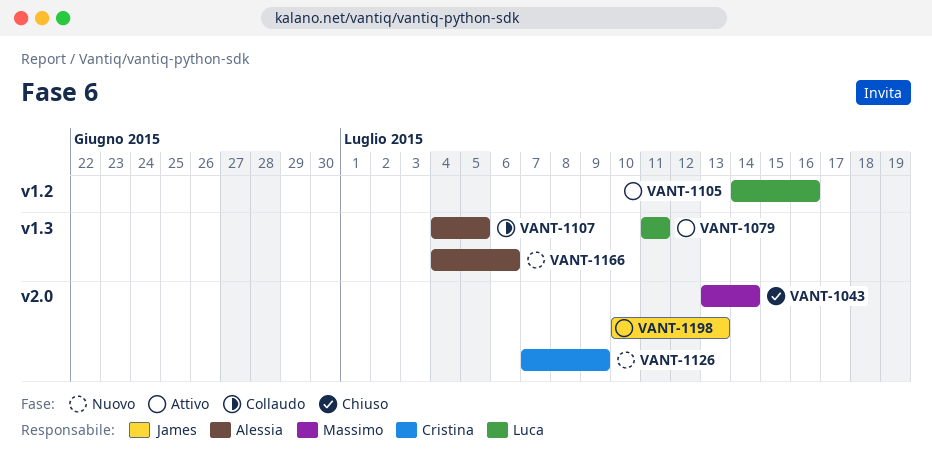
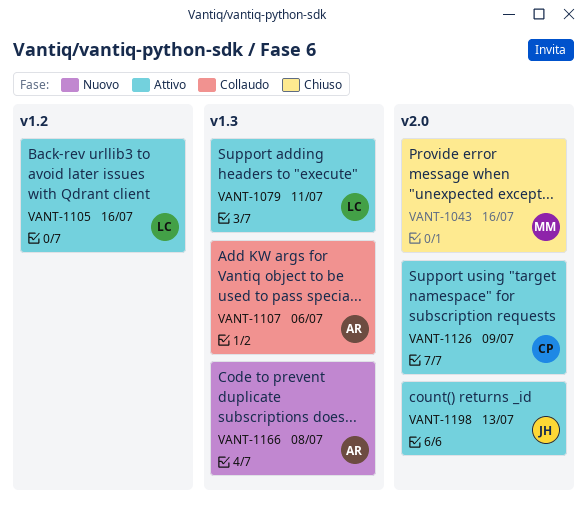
VANT-1043, due: Jul 14 -> Jul 16
VANT-1107, due: Jul 5 -> Jul 6
VANT-1126, status: Nuovo -> Attivo
VANT-1166, due: Jul 6 -> Jul 8

